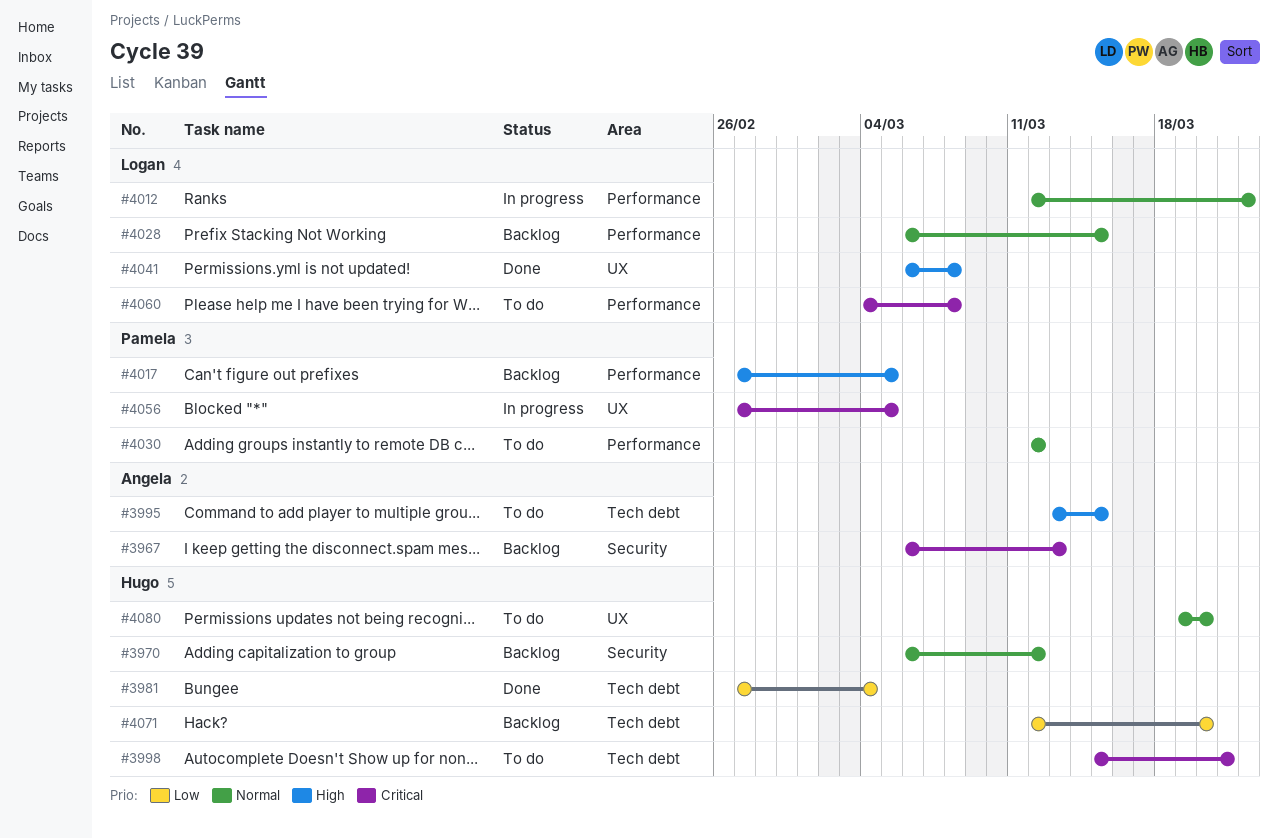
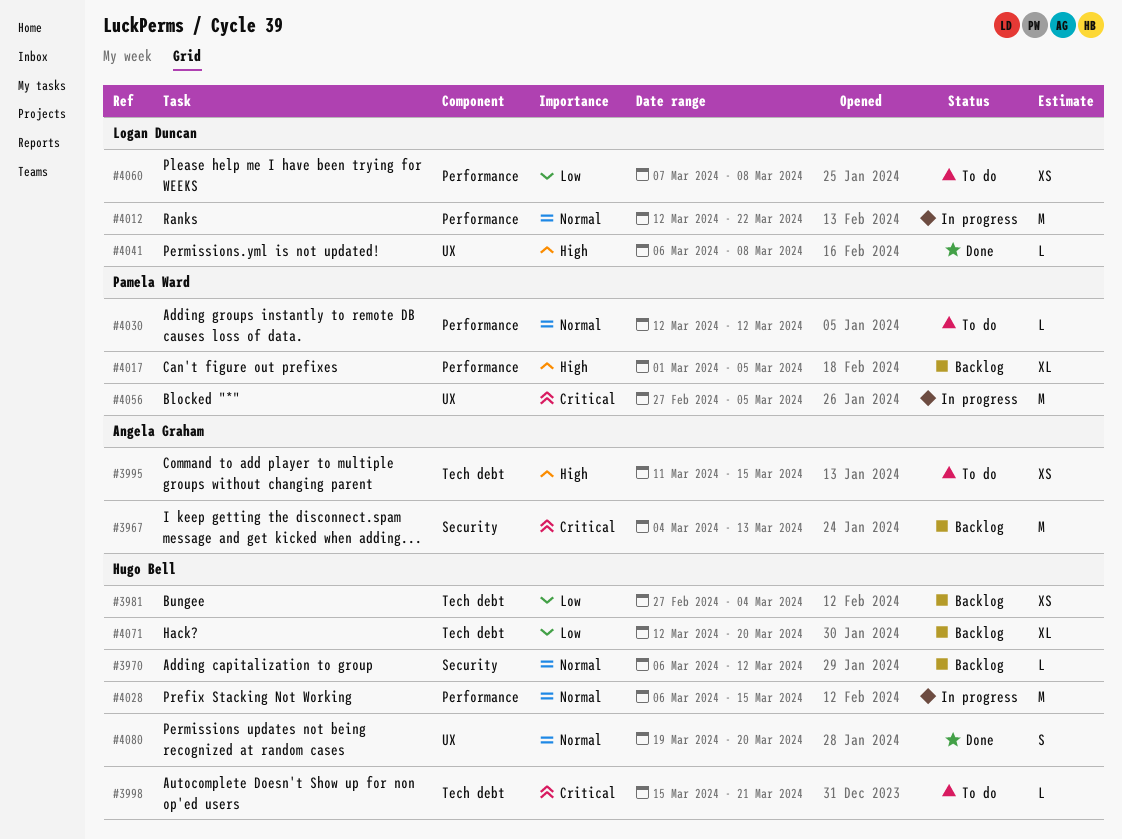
#3967, start: Mar 6 -> Mar 4
#3981, status: Done -> Backlog
#3995, start: Mar 13 -> Mar 11
#4017, start: Feb 27 -> Mar 1
#4028, status: Backlog -> In progress
#4028, owner: Logan Duncan -> Hugo Bell
#4060, priority: Critical -> Low
#4060, start: Mar 4 -> Mar 7
#4080, status: To do -> Done

